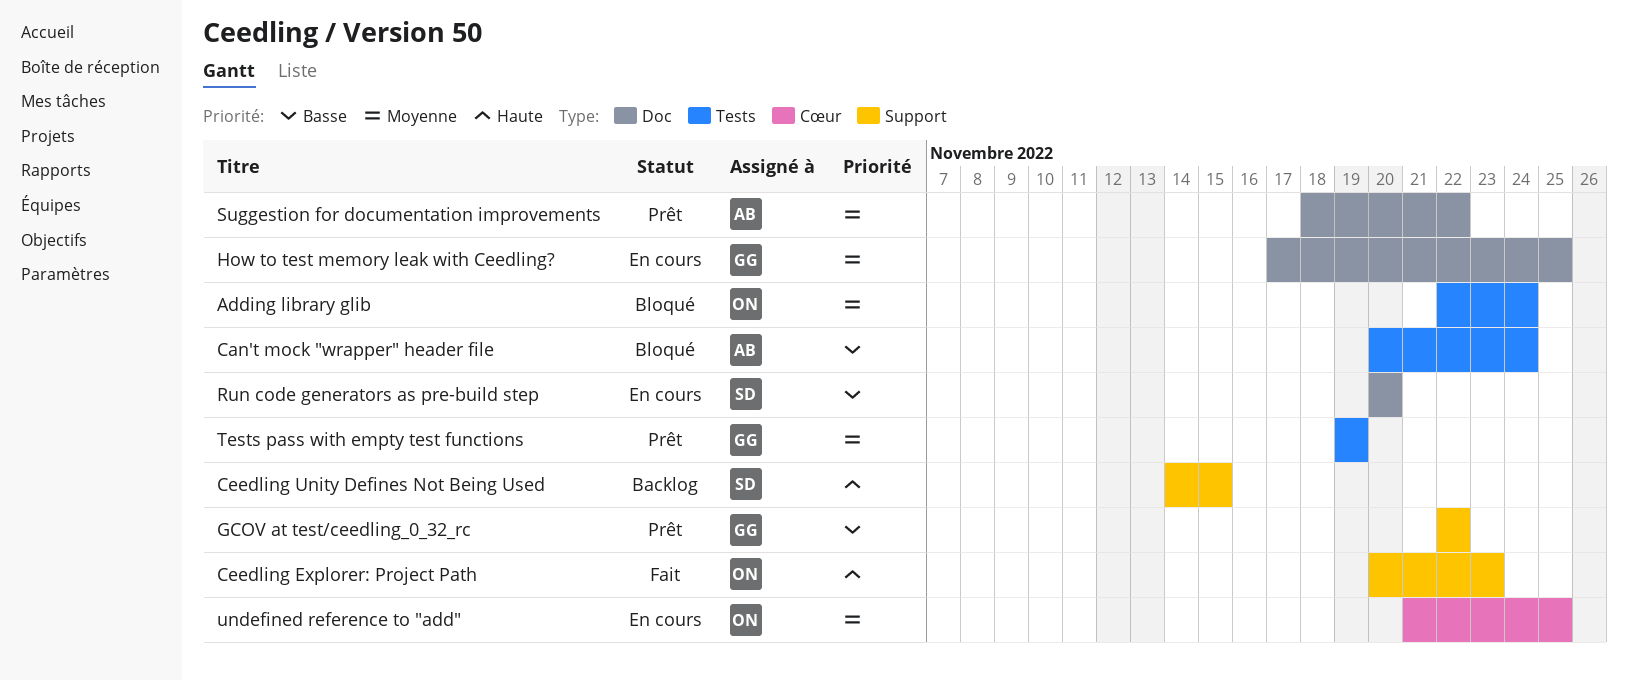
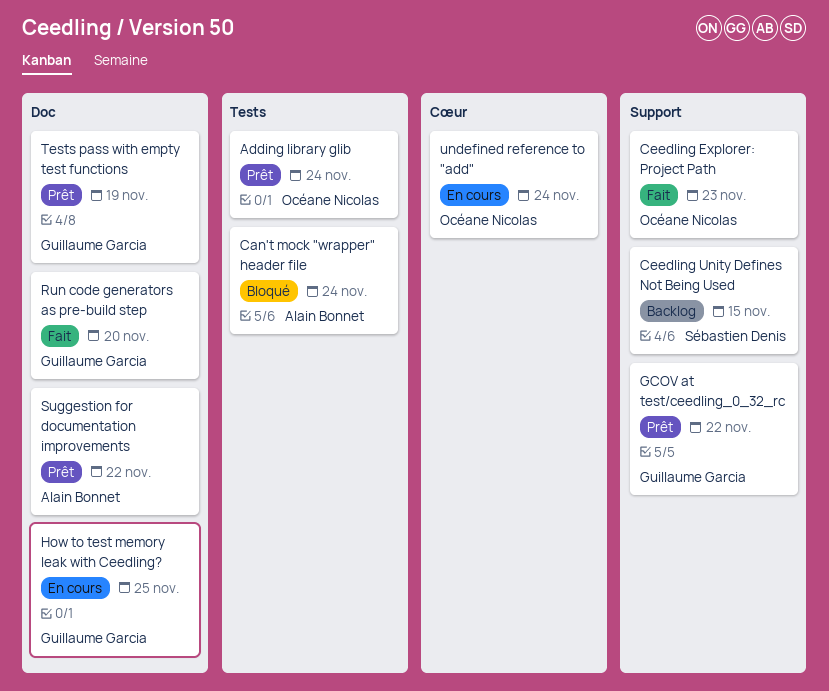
Adding library glib, status: Bloqué -> Prêt
Run code generators as pre-build step, status: En cours -> Fait
Run code generators as pre-build step, owner: Sébastien Denis -> Guillaume Garcia
Tests pass with empty test functions, label: Tests -> Doc
undefined reference to "add", due: Nov 25 -> Nov 24

